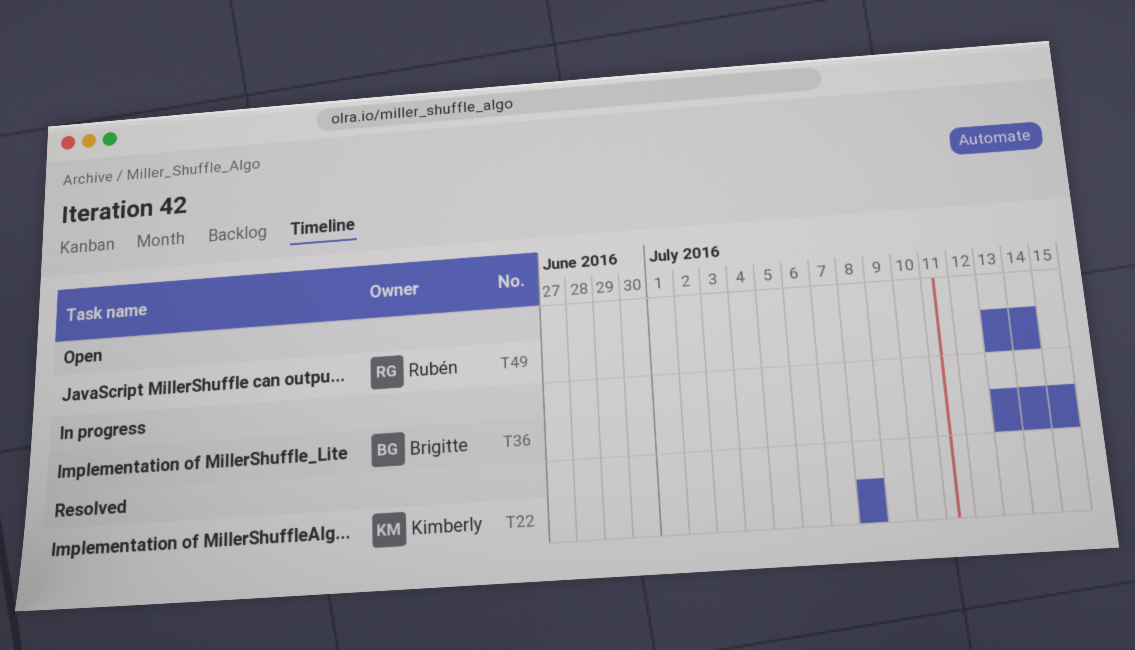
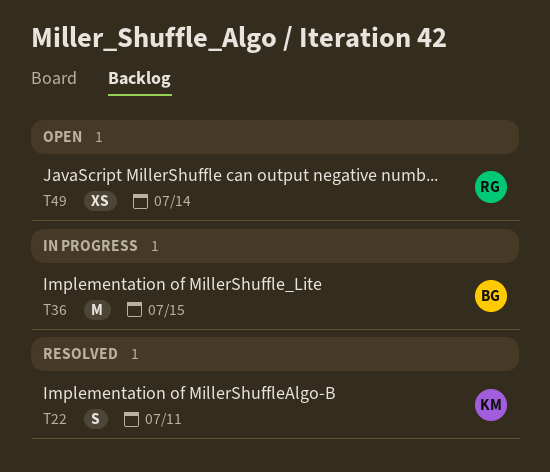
T22, due: Jul 8 -> Jul 11

